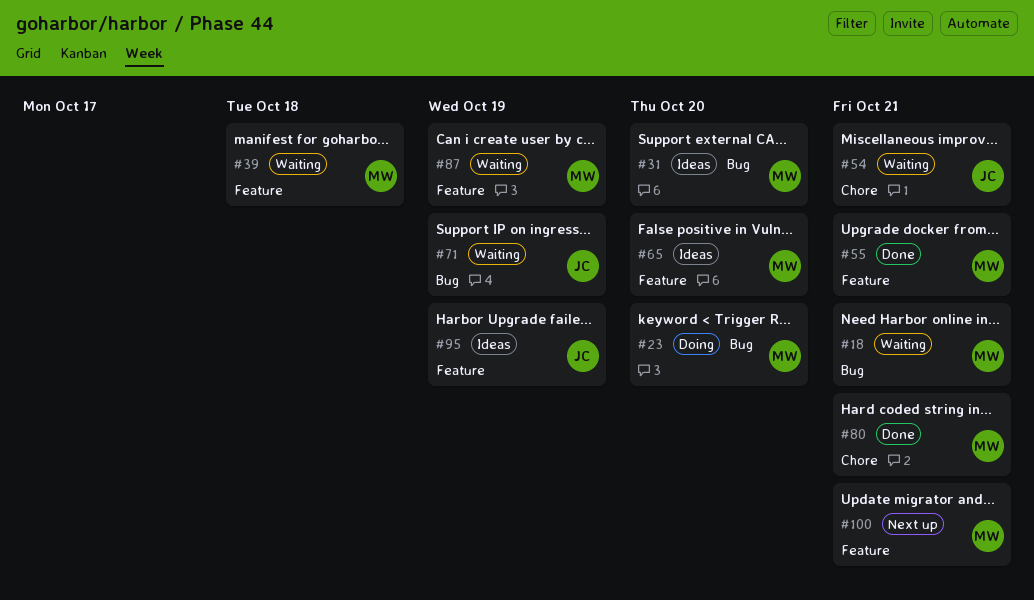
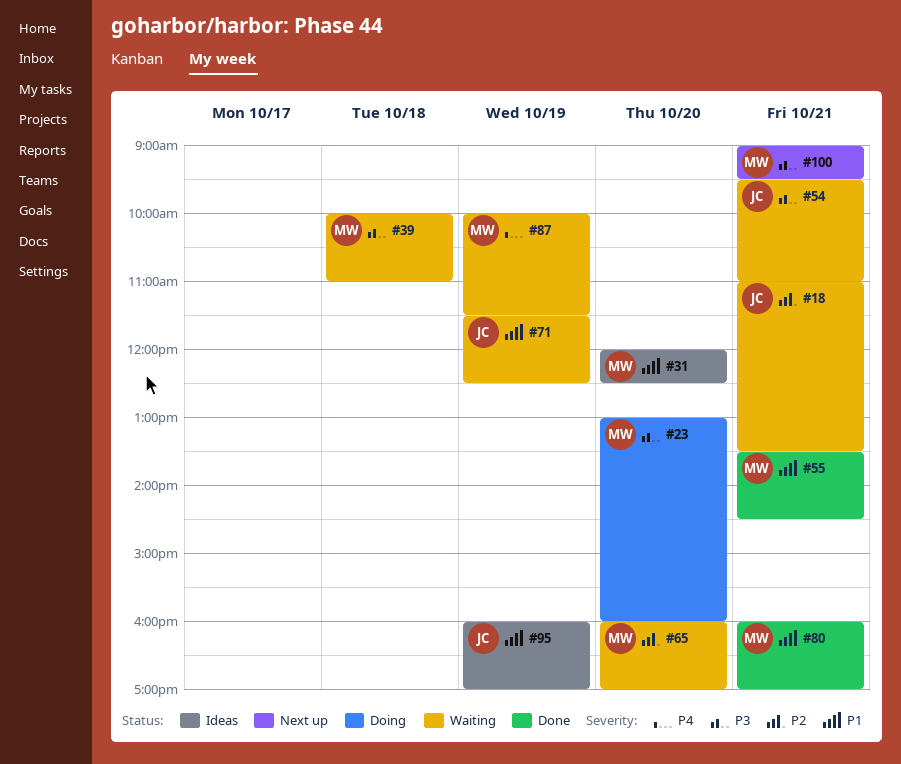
#18, owner: MW -> JC
#65, status: Ideas -> Waiting

